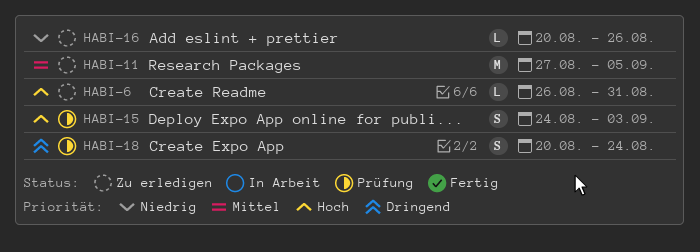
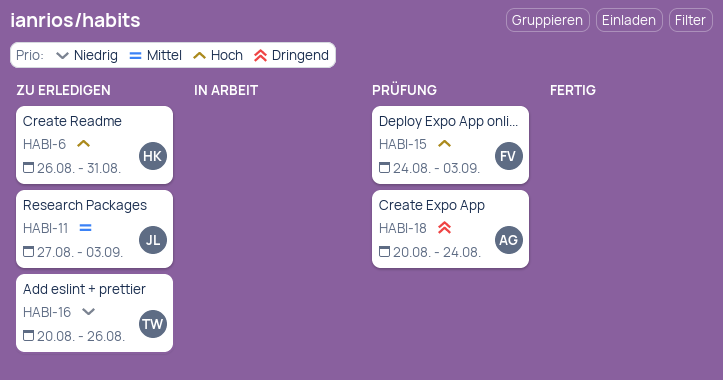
HABI-11, due: Sep 5 -> Sep 3

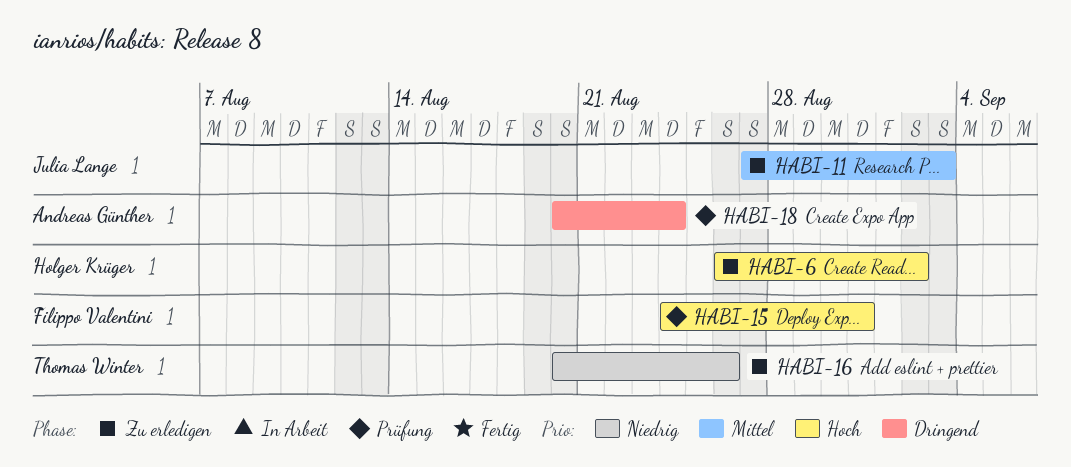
HABI-6, due: Aug 31 -> Sep 2
HABI-15, due: Sep 3 -> Aug 31

